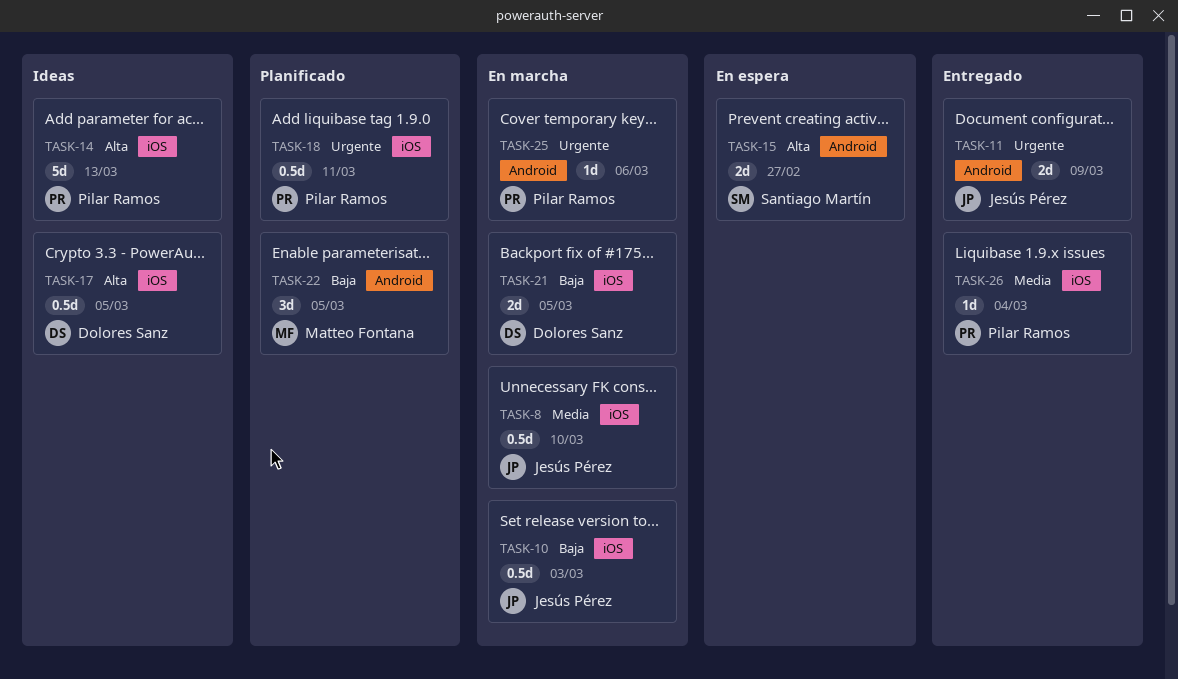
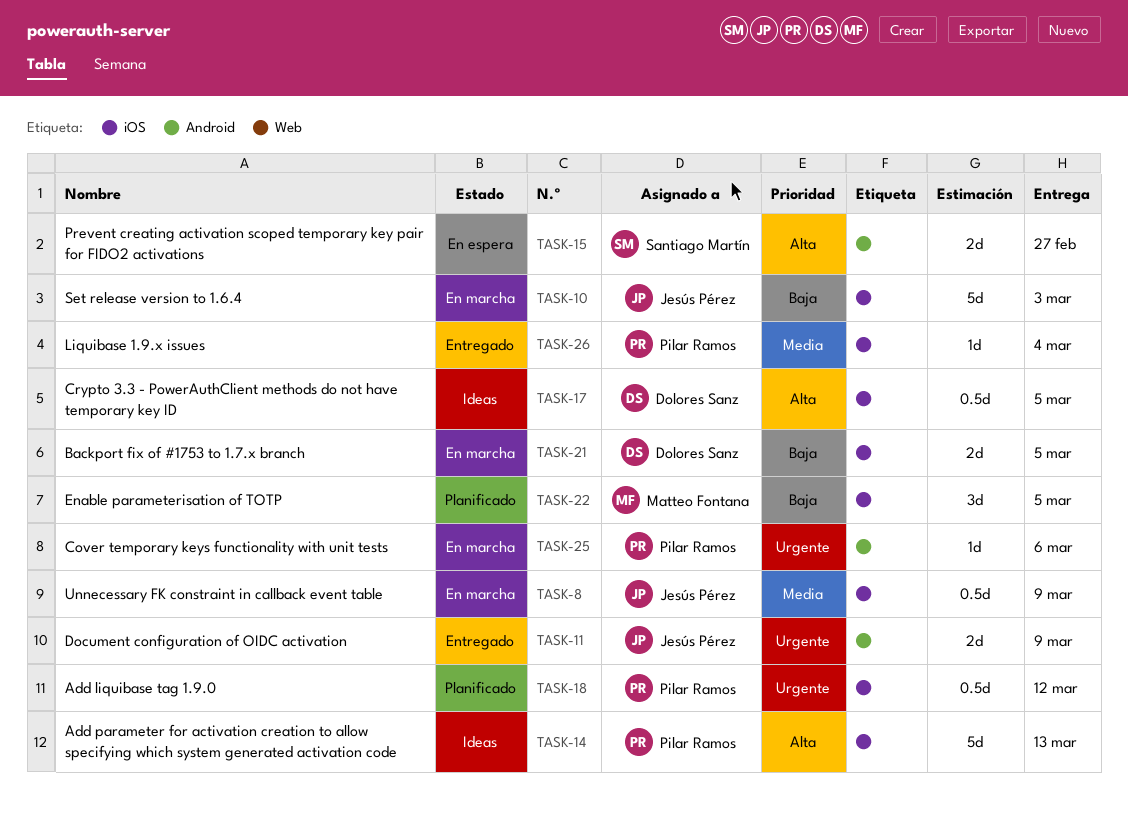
TASK-8, due: Mar 10 -> Mar 9
TASK-10, estimate: 0.5d -> 5d
TASK-18, due: Mar 11 -> Mar 12
TASK-22, label: Android -> iOS

